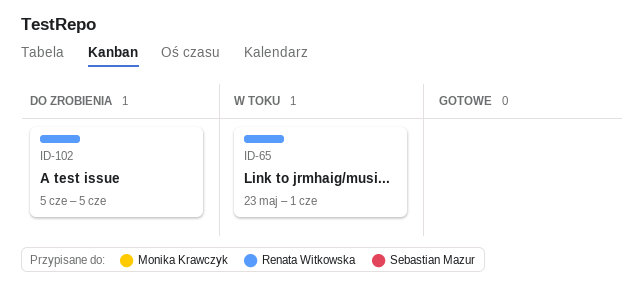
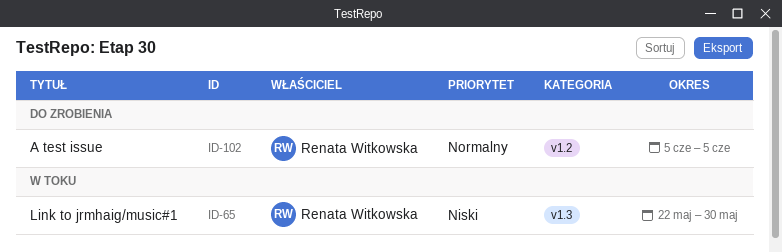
ID-65, start: May 23 -> May 22
ID-65, due: Jun 1 -> May 30

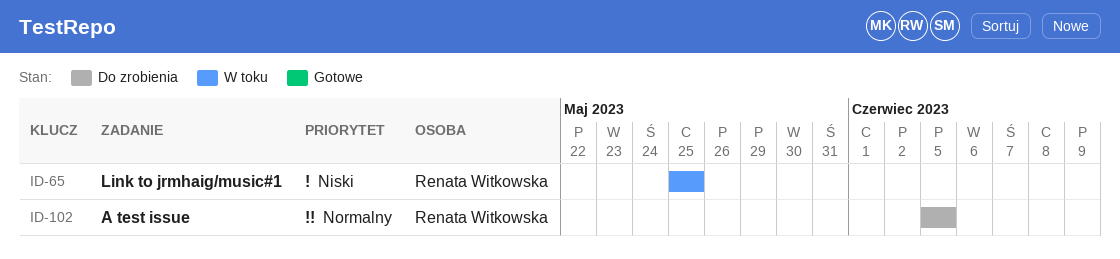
ID-65, start: May 22 -> May 25
ID-65, due: May 30 -> May 25

